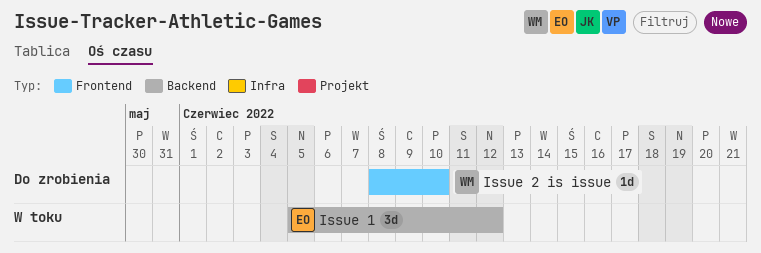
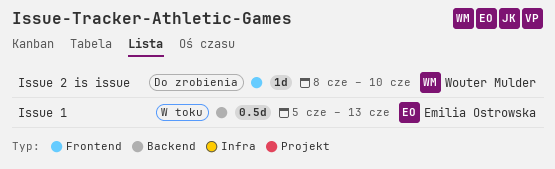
Issue 1, estimate: 3d -> 0.5d
Issue 1, due: Jun 12 -> Jun 13

